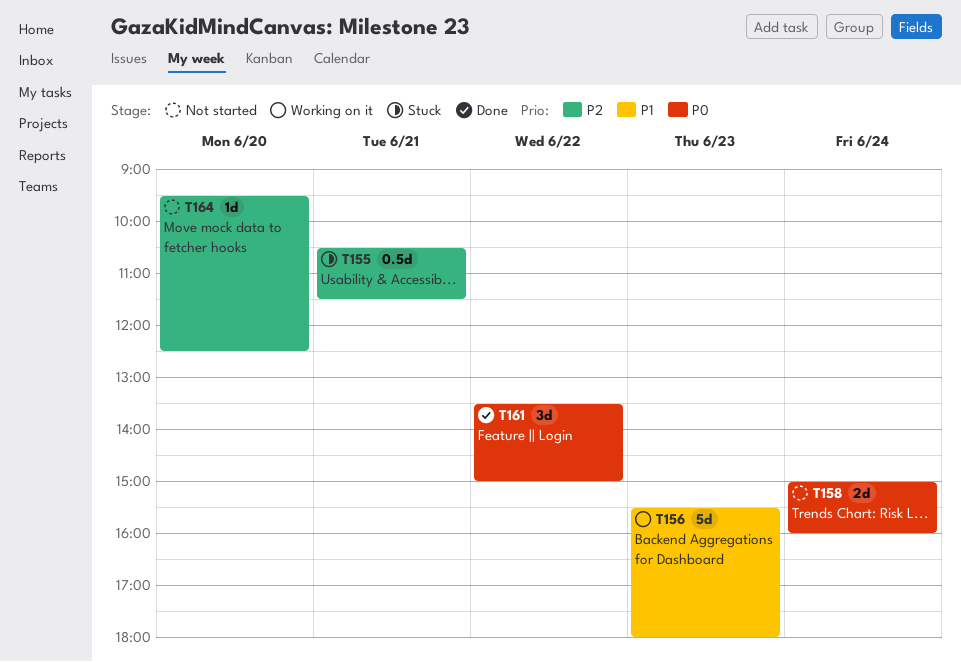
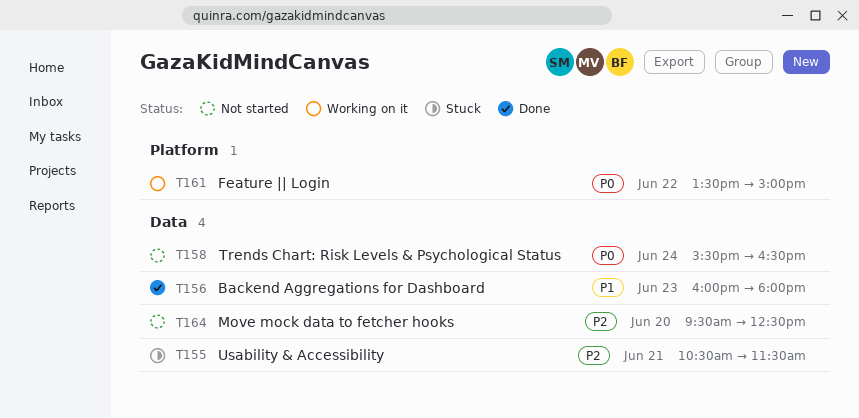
T156, status: Working on it -> Done
T156, begins: 15:30 -> 16:00
T158, begins: 15:00 -> 15:30
T158, ends: 16:00 -> 16:30
T161, status: Done -> Working on it

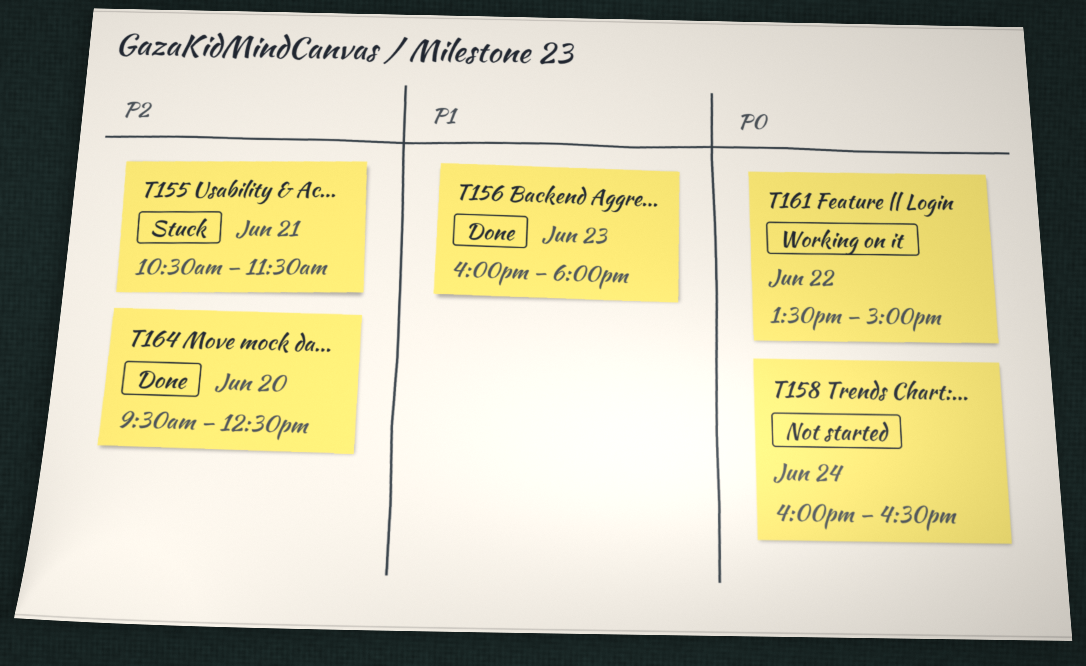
T158, begins: 15:30 -> 16:00
T164, status: Not started -> Done

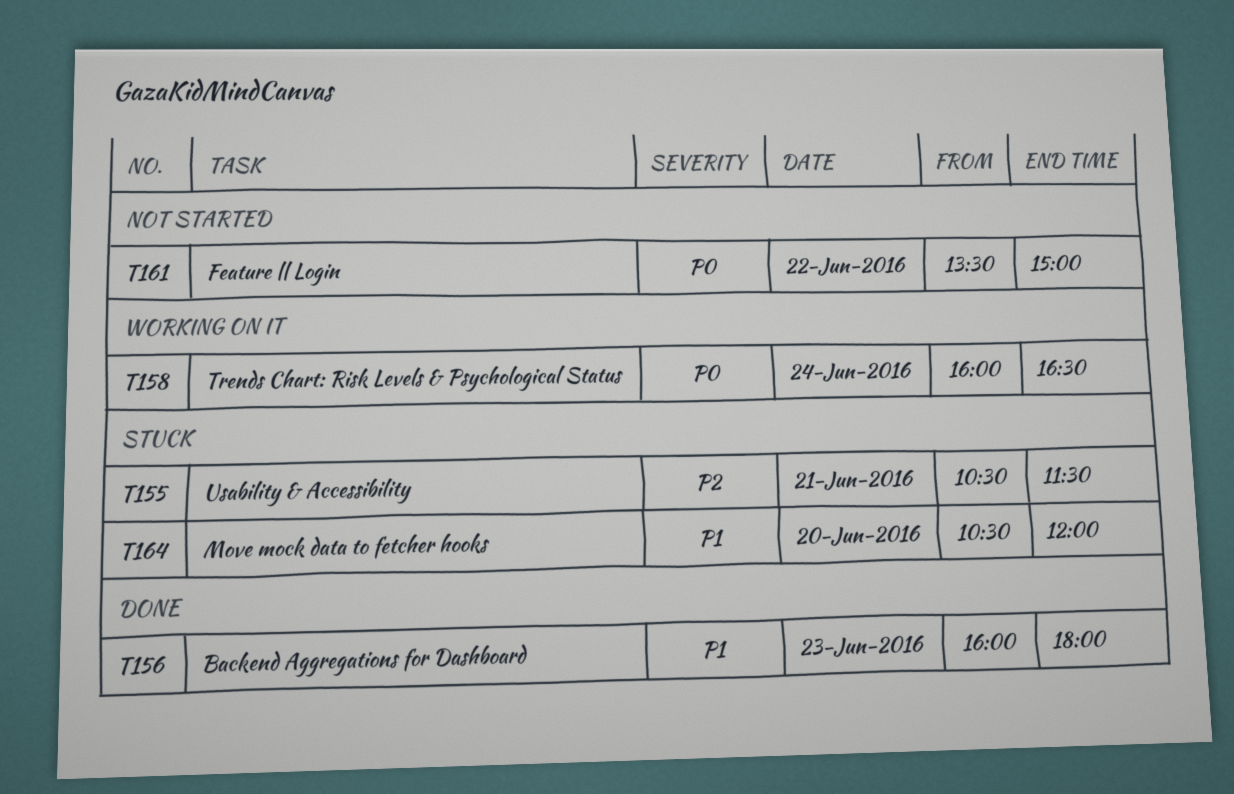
T158, status: Not started -> Working on it
T161, status: Working on it -> Not started
T164, status: Done -> Stuck
T164, priority: P2 -> P1
T164, begins: 09:30 -> 10:30
T164, ends: 12:30 -> 12:00

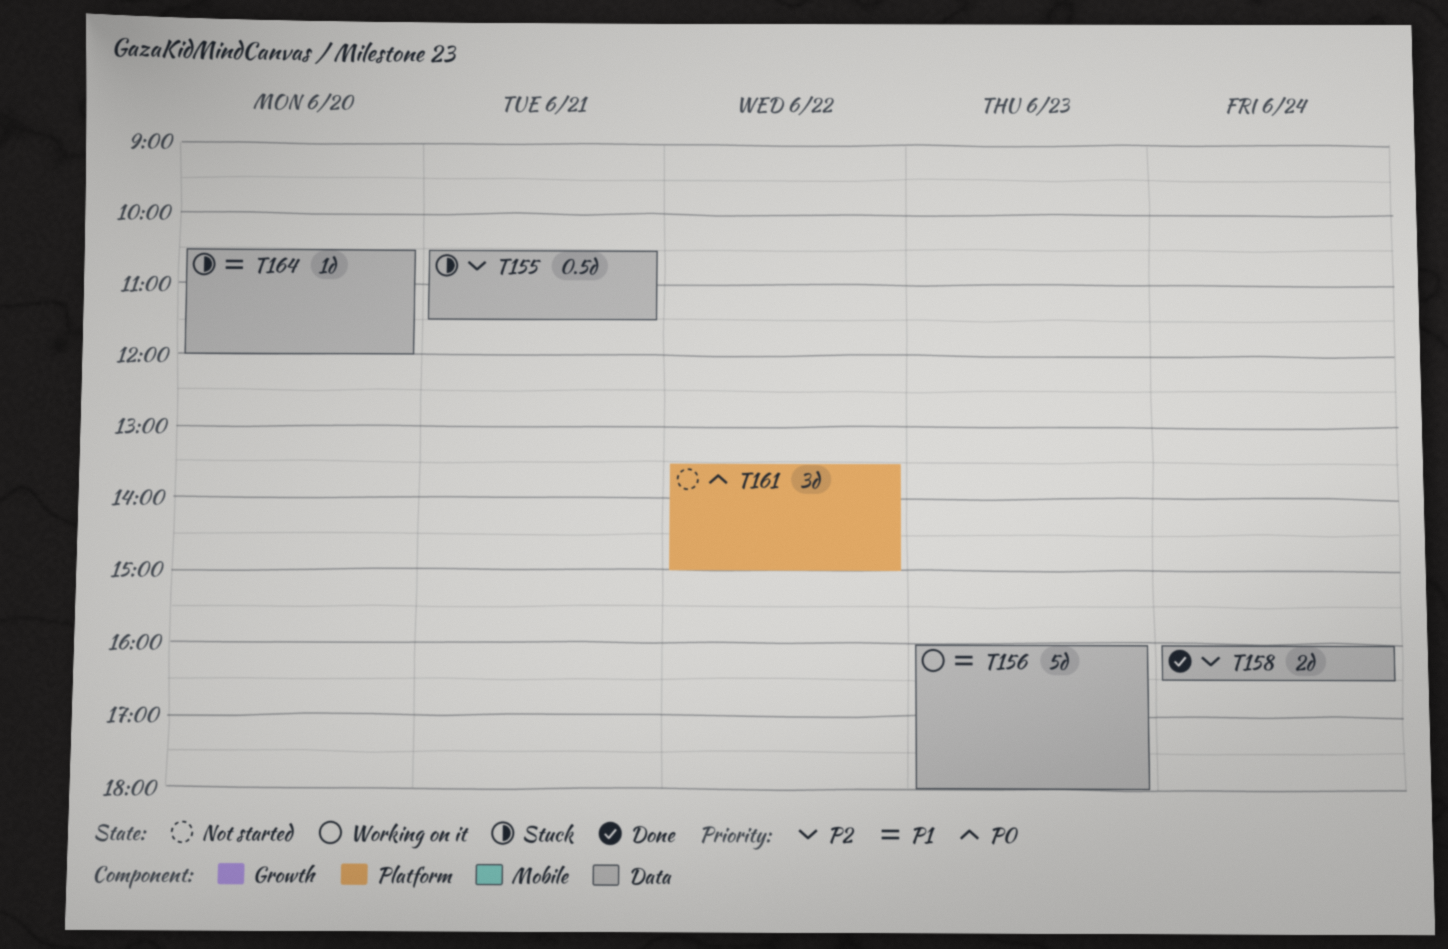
T156, status: Done -> Working on it
T158, status: Working on it -> Done
T158, priority: P0 -> P2

